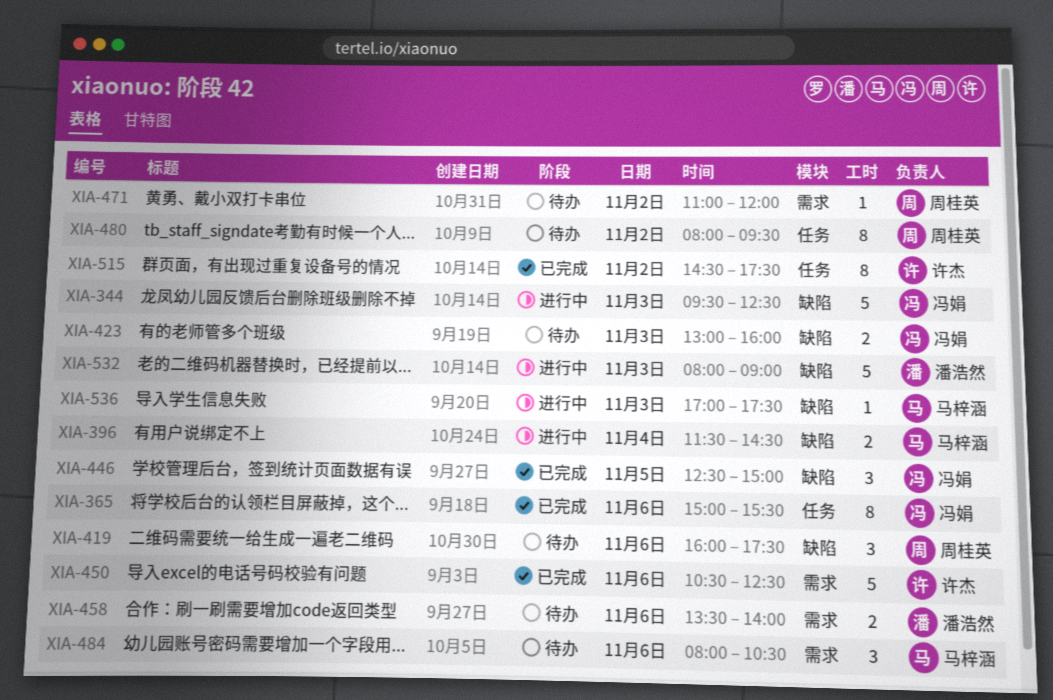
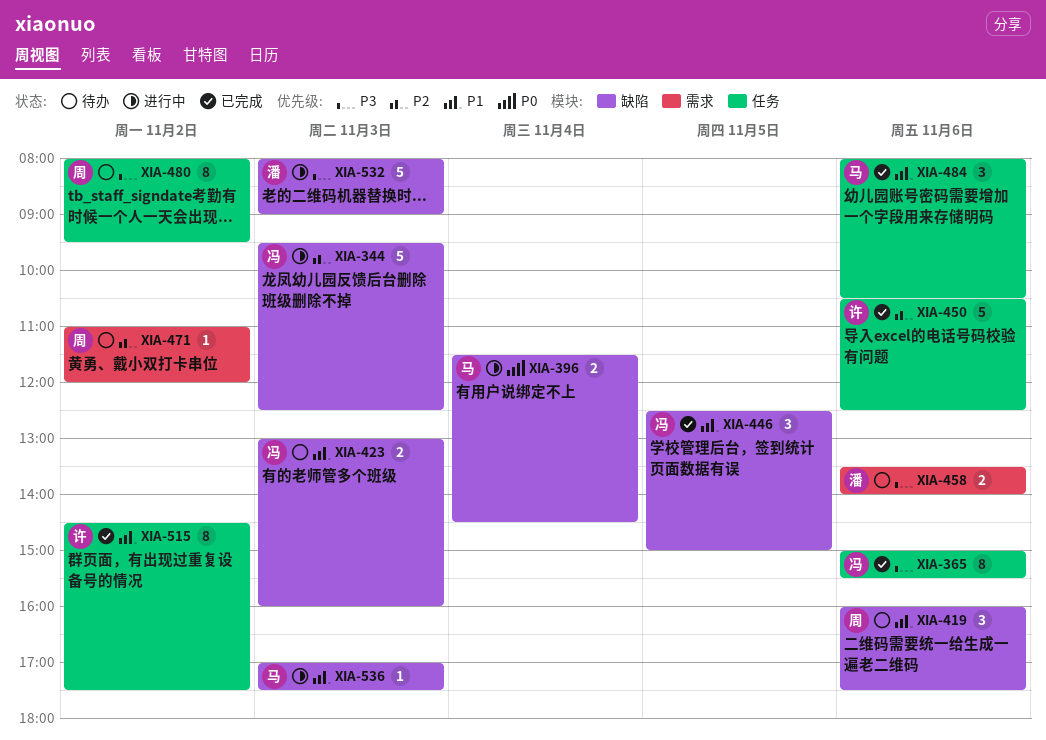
XIA-450, label: 需求 -> 任务
XIA-484, status: 待办 -> 已完成
XIA-484, label: 需求 -> 任务

